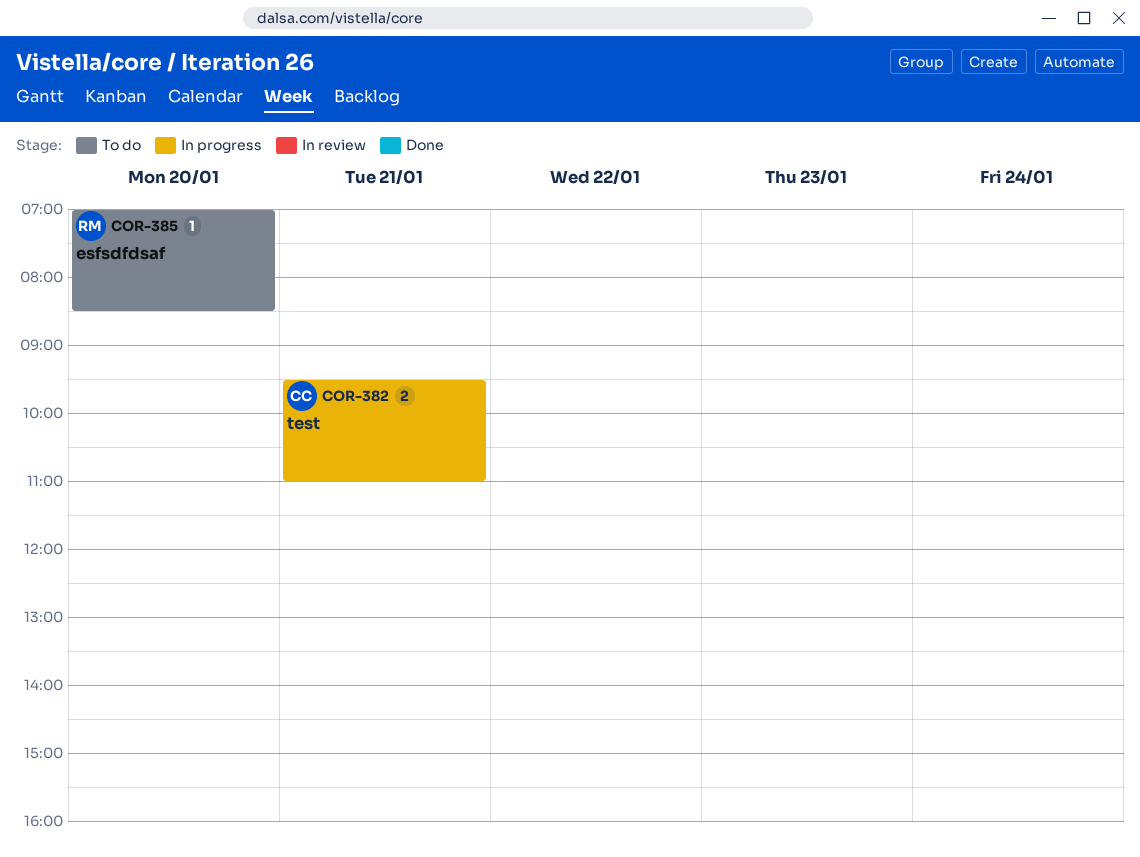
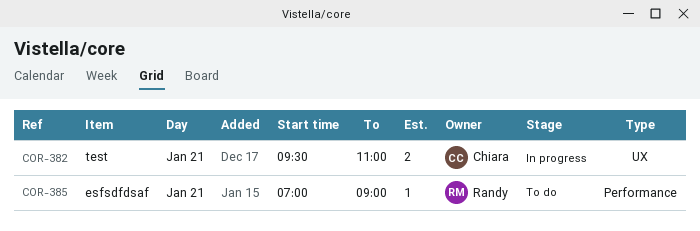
COR-385, day: Jan 20 -> Jan 21
COR-385, ends: 08:30 -> 09:00

